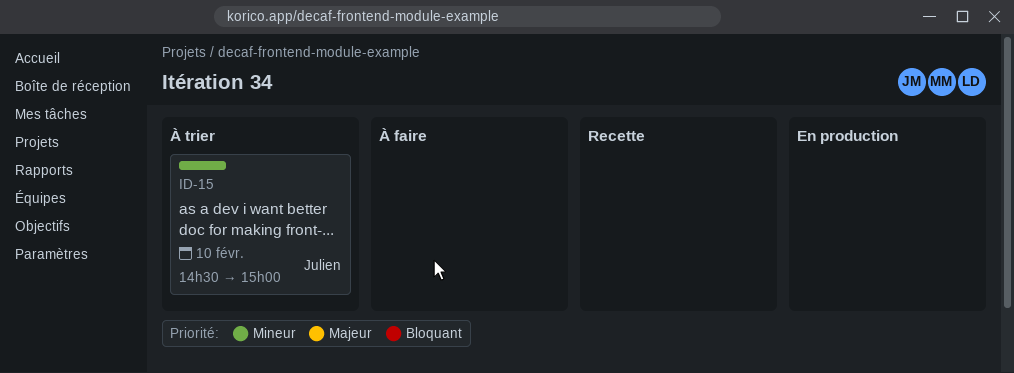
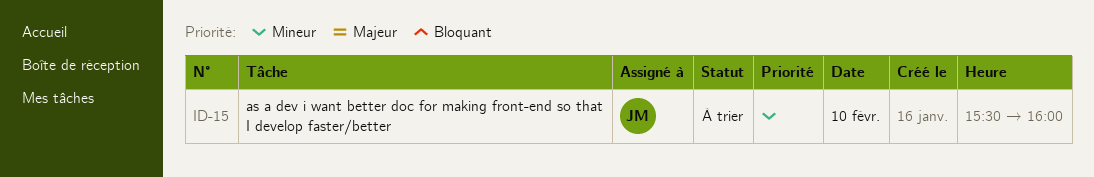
ID-15, begins: 14:30 -> 15:30
ID-15, ends: 15:00 -> 16:00

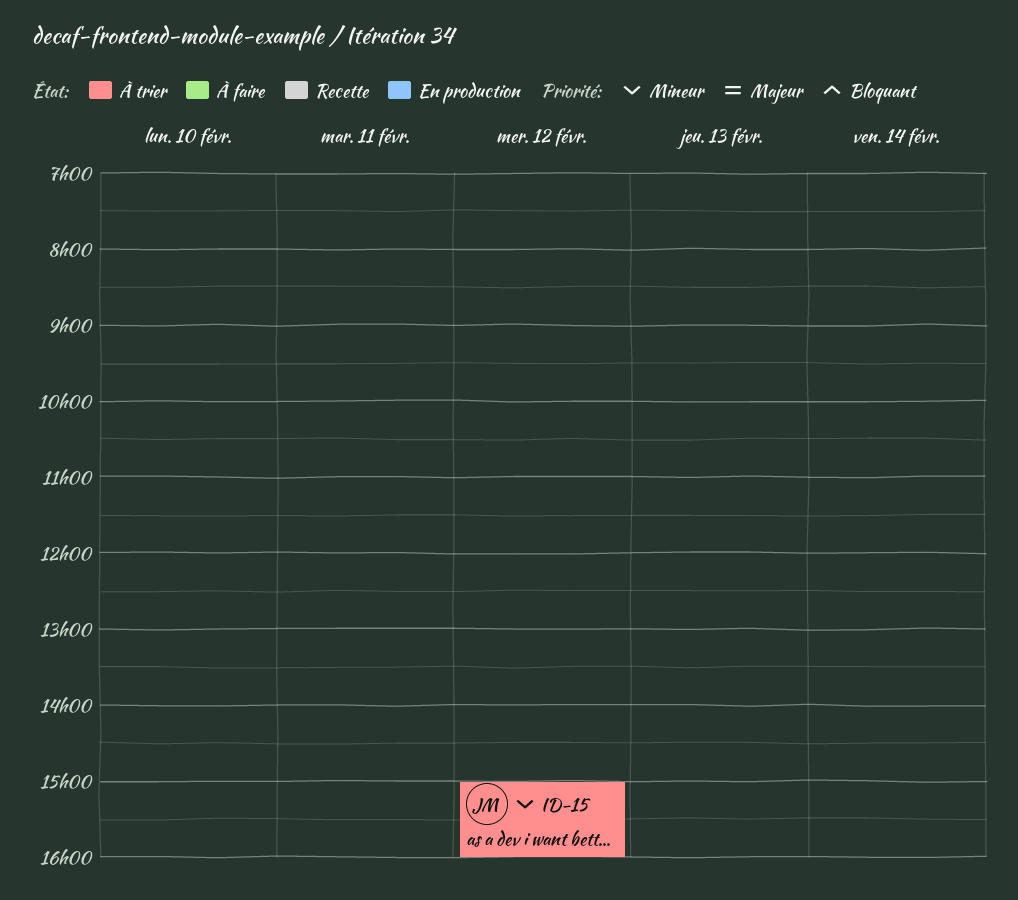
ID-15, day: Feb 10 -> Feb 12
ID-15, begins: 15:30 -> 15:00

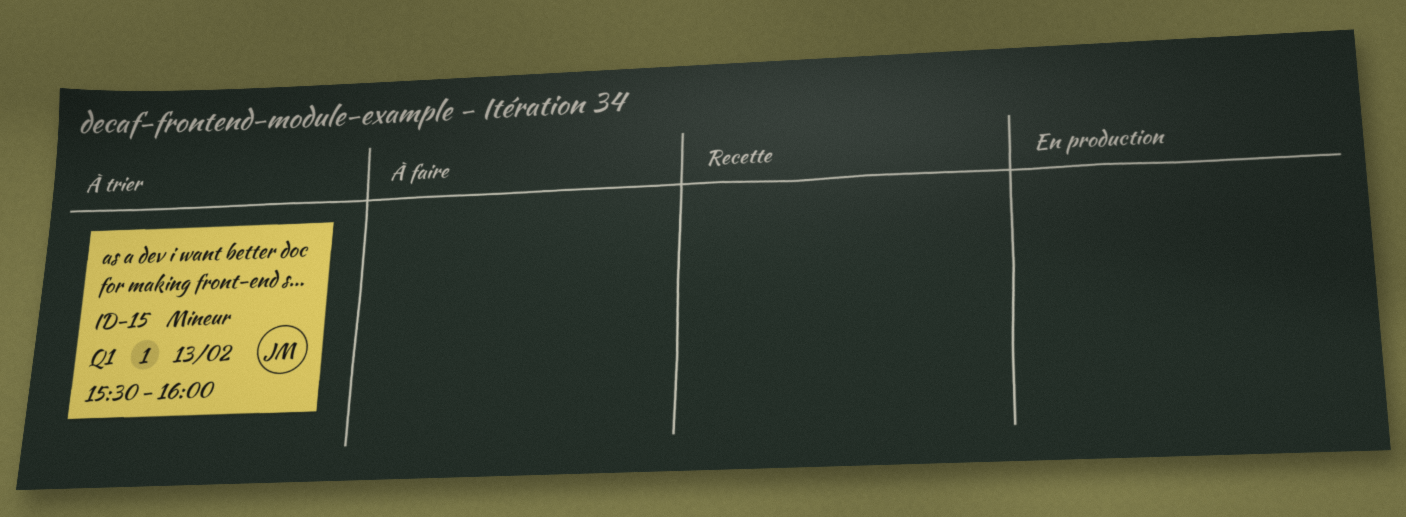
ID-15, day: Feb 12 -> Feb 13
ID-15, begins: 15:00 -> 15:30

